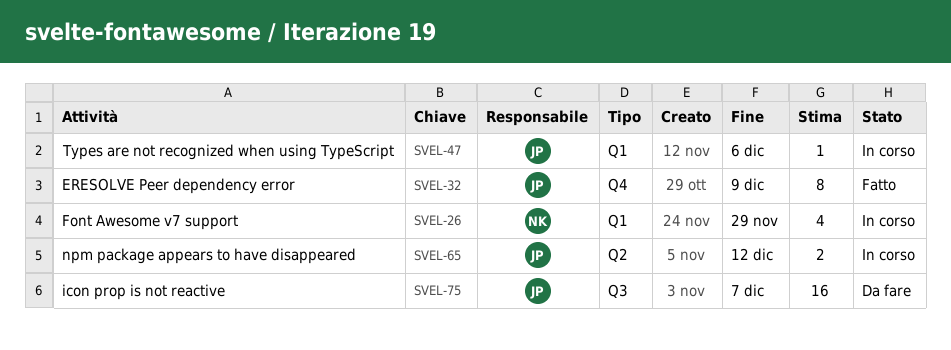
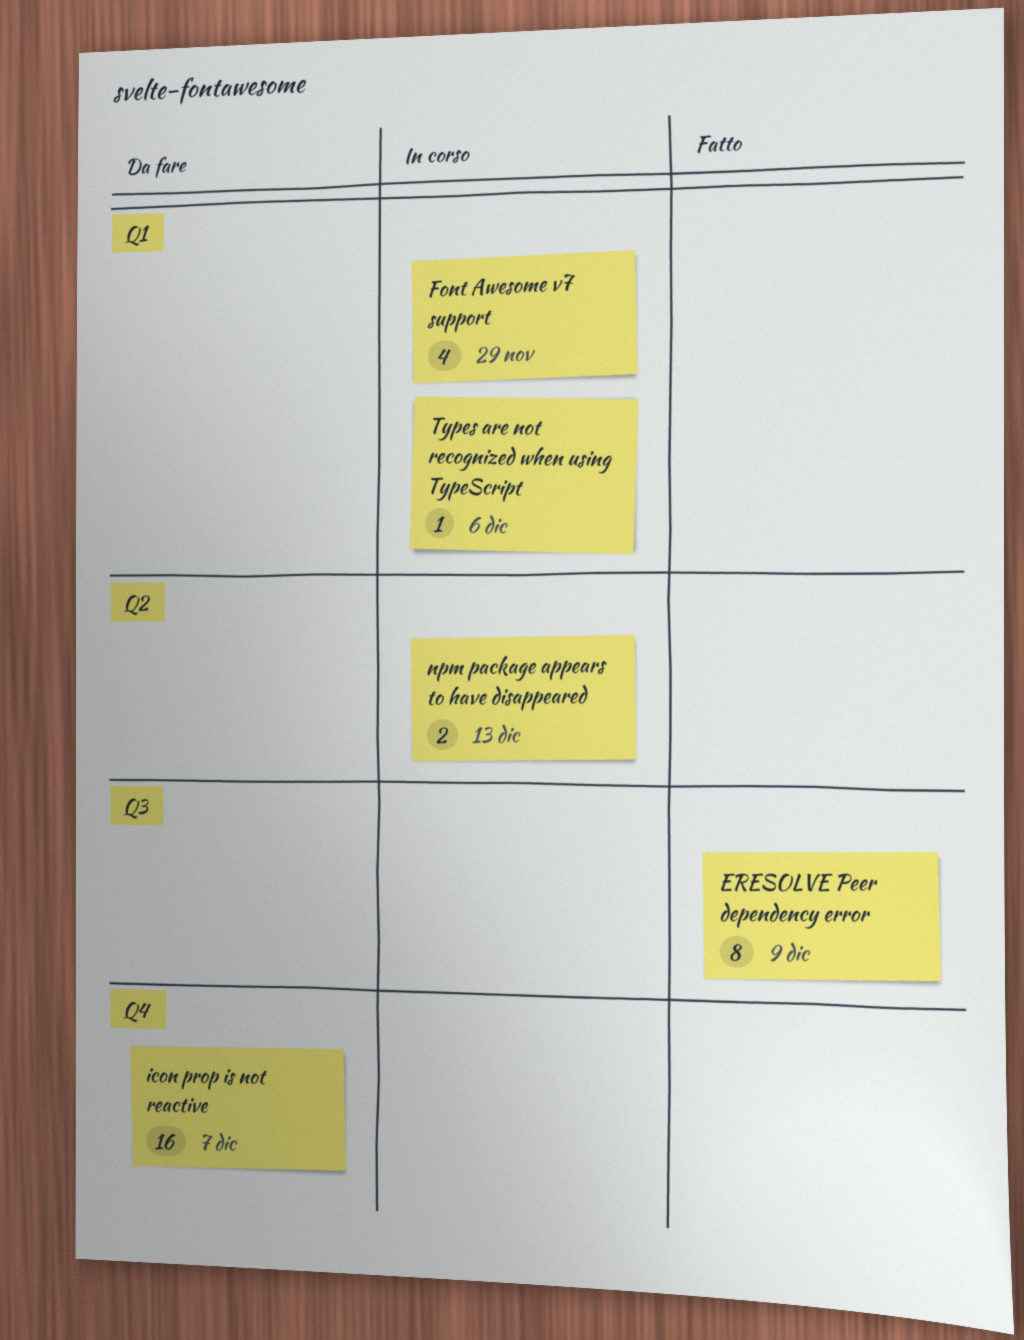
ERESOLVE Peer dependency error, label: Q4 -> Q3
icon prop is not reactive, label: Q3 -> Q4
npm package appears to have disappeared, due: Dec 12 -> Dec 13

